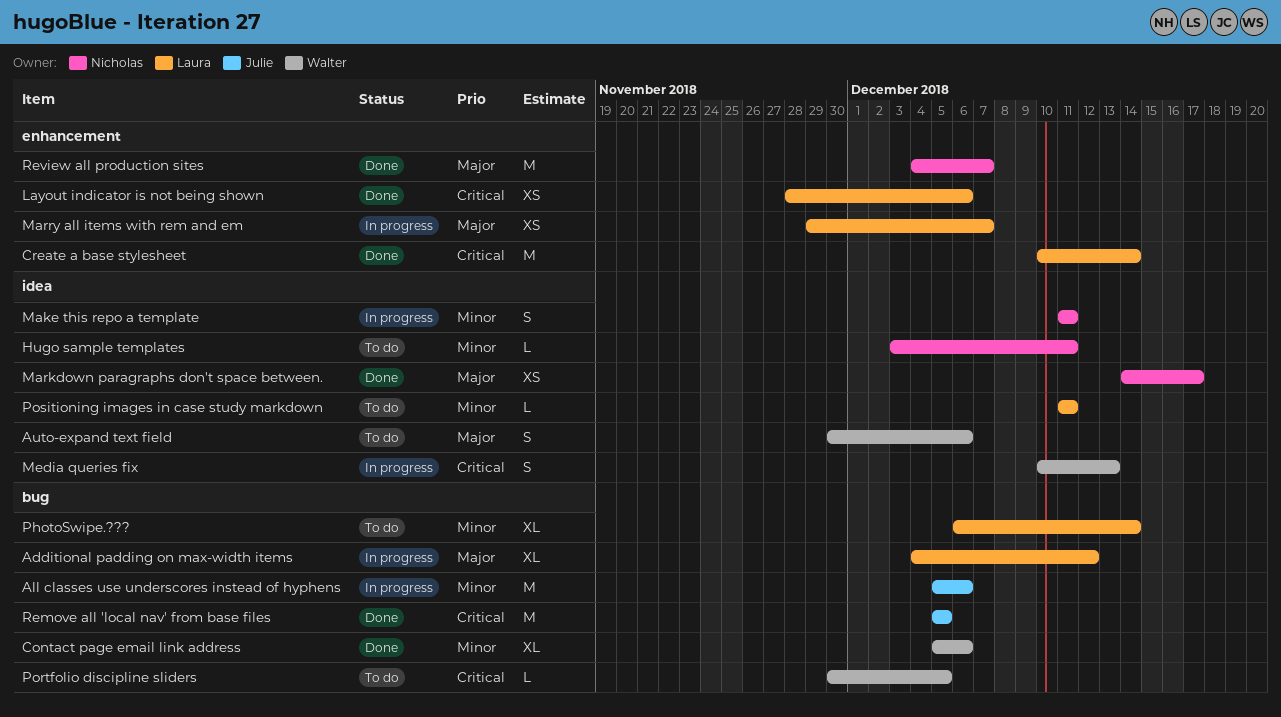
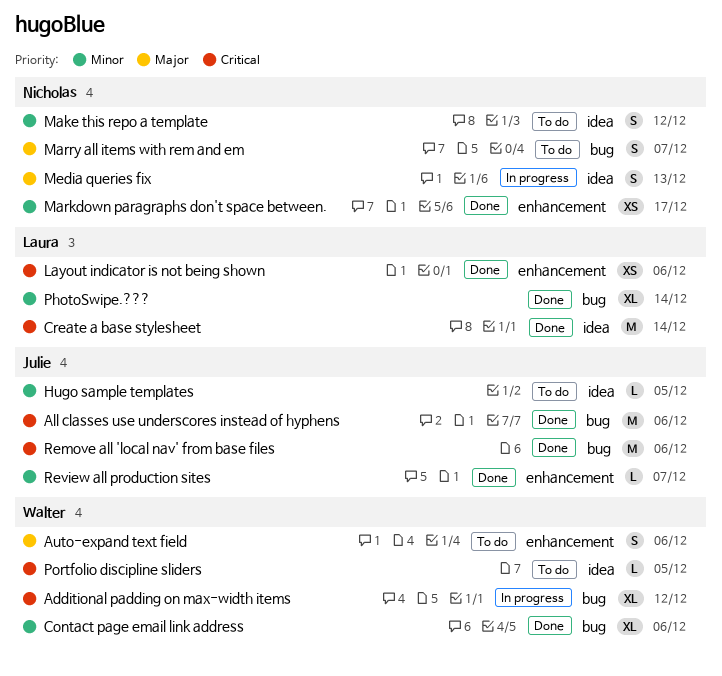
Additional padding on max-width items, owner: Laura -> Walter
Additional padding on max-width items, priority: Major -> Critical
All classes use underscores instead of hyphens, status: In progress -> Done
All classes use underscores instead of hyphens, priority: Minor -> Critical
Auto-expand text field, label: idea -> enhancement
Create a base stylesheet, label: enhancement -> idea
Hugo sample templates, owner: Nicholas -> Julie
Hugo sample templates, due: Dec 11 -> Dec 5
Make this repo a template, status: In progress -> To do
Make this repo a template, due: Dec 11 -> Dec 12
Markdown paragraphs don't space between., priority: Major -> Minor
Markdown paragraphs don't space between., label: idea -> enhancement
Marry all items with rem and em, status: In progress -> To do
Marry all items with rem and em, owner: Laura -> Nicholas
Marry all items with rem and em, label: enhancement -> bug
Marry all items with rem and em, estimate: XS -> S
Media queries fix, owner: Walter -> Nicholas
Media queries fix, priority: Critical -> Major
PhotoSwipe.???, status: To do -> Done
Portfolio discipline sliders, label: bug -> idea
Positioning images in case study markdown: present -> none
Remove all 'local nav' from base files, due: Dec 5 -> Dec 6
Review all production sites, owner: Nicholas -> Julie
Review all production sites, priority: Major -> Minor
Review all production sites, estimate: M -> L

